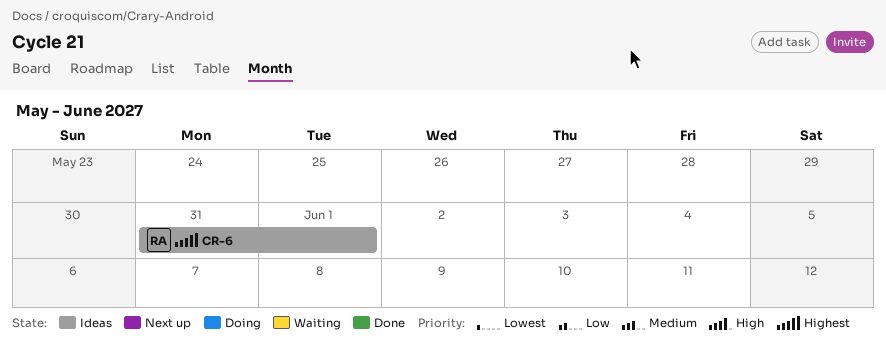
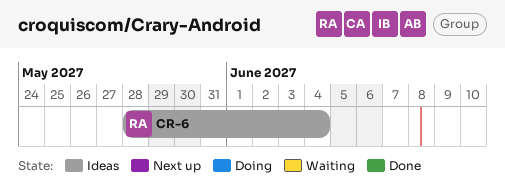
CR-6, start: May 31 -> May 28
CR-6, due: Jun 1 -> Jun 4

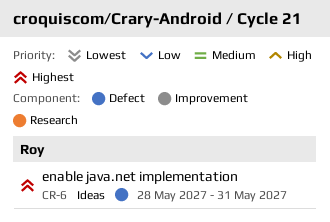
CR-6, due: Jun 4 -> May 31

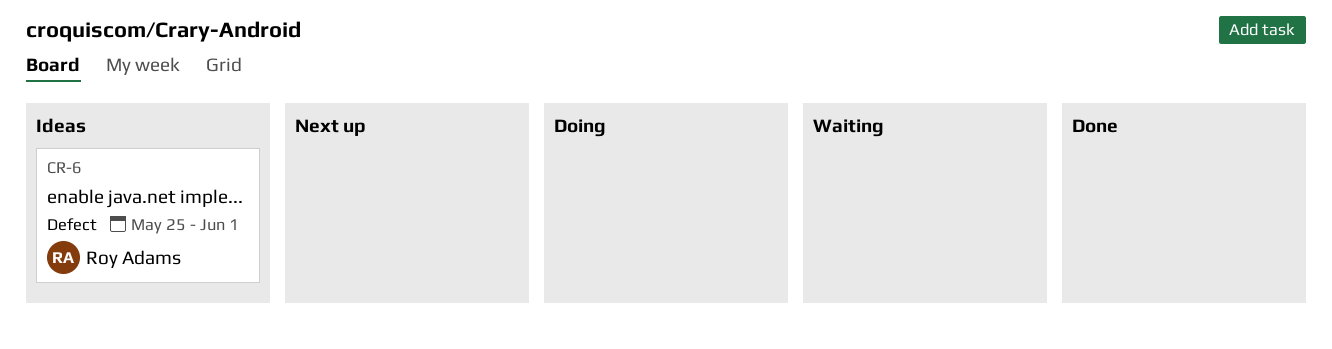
CR-6, start: May 28 -> May 25
CR-6, due: May 31 -> Jun 1

